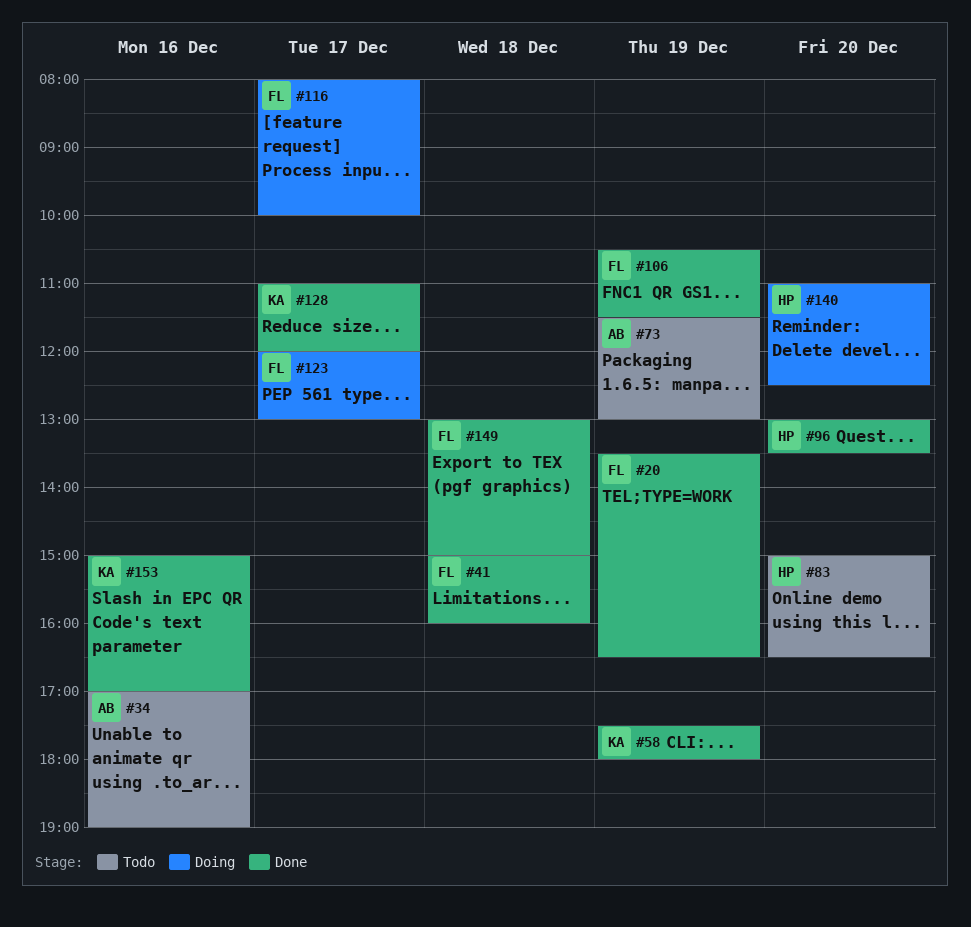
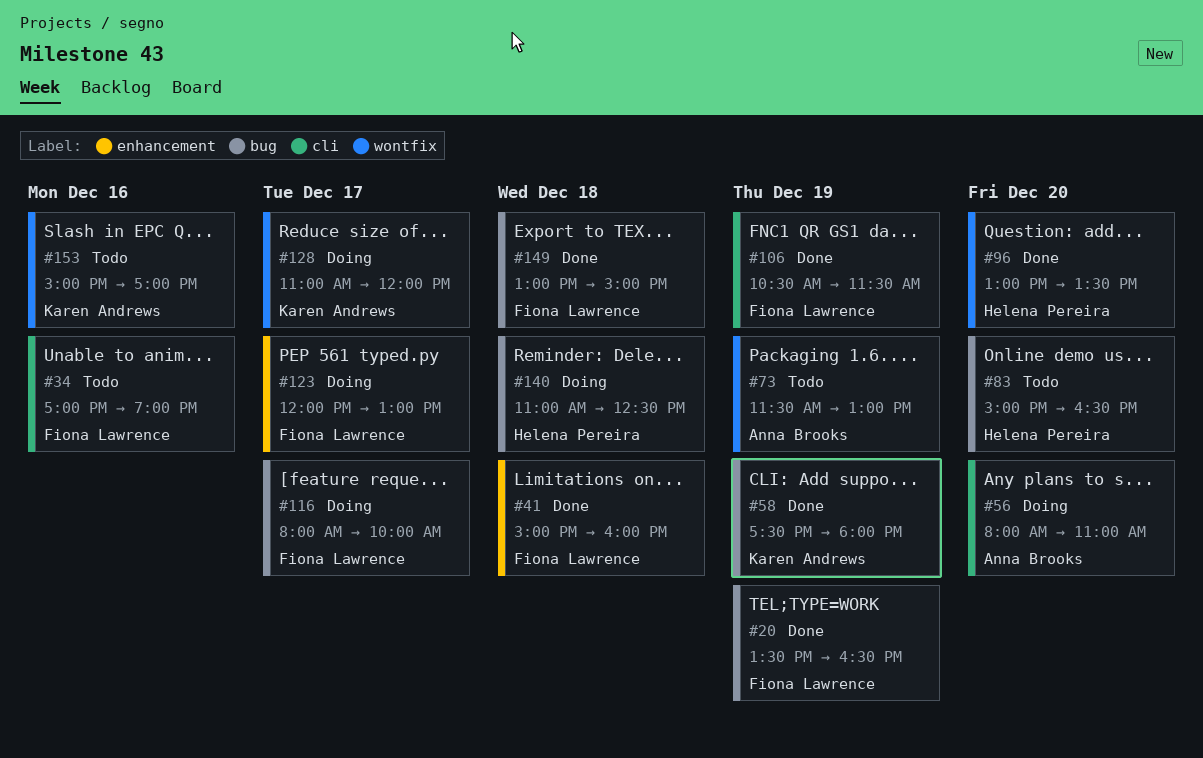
#34, owner: Anna Brooks -> Fiona Lawrence
#56: none -> present
#128, status: Done -> Doing
#140, day: Dec 20 -> Dec 18
#153, status: Done -> Todo

